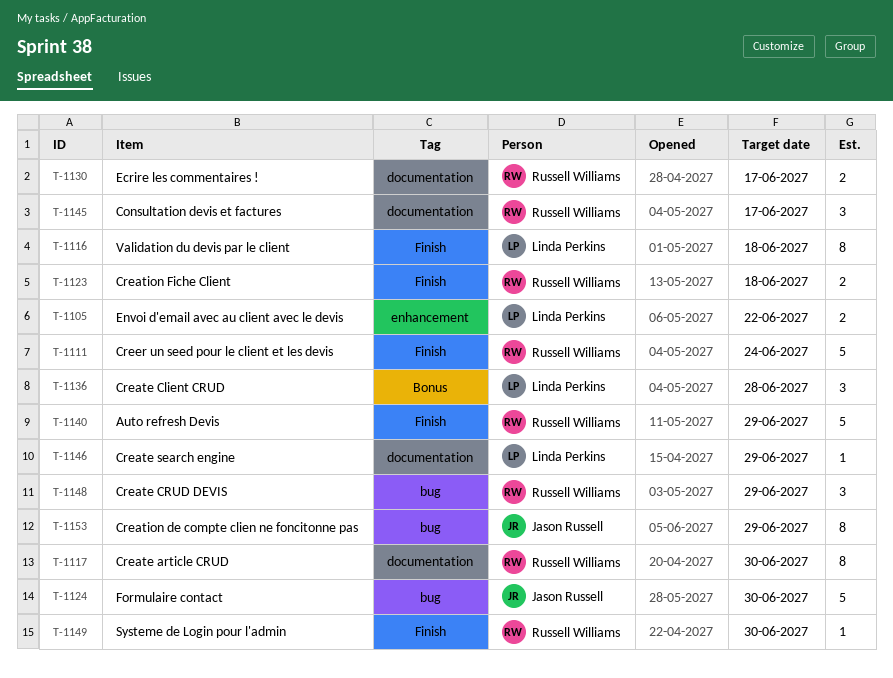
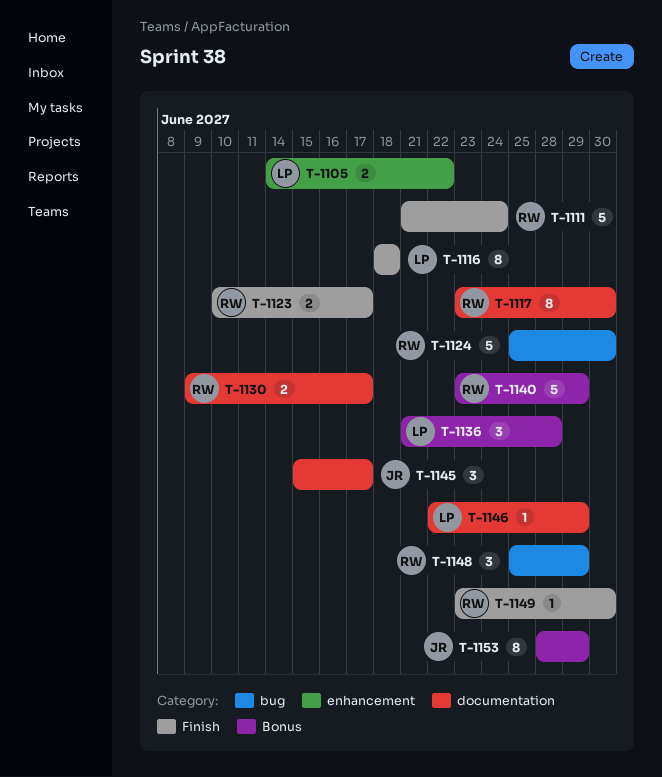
T-1123, due: Jun 18 -> Jun 17
T-1124, owner: Jason Russell -> Russell Williams
T-1140, label: Finish -> Bonus
T-1145, owner: Russell Williams -> Jason Russell
T-1153, label: bug -> Bonus

